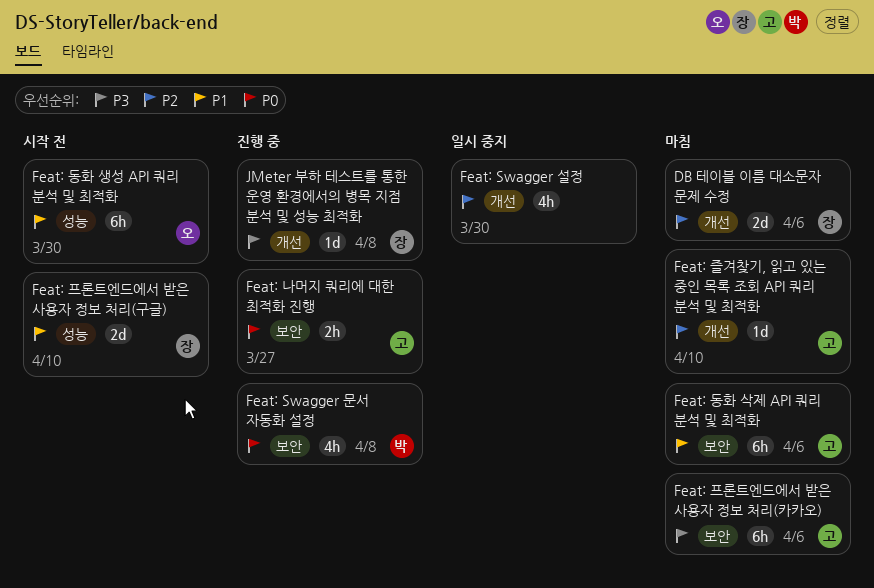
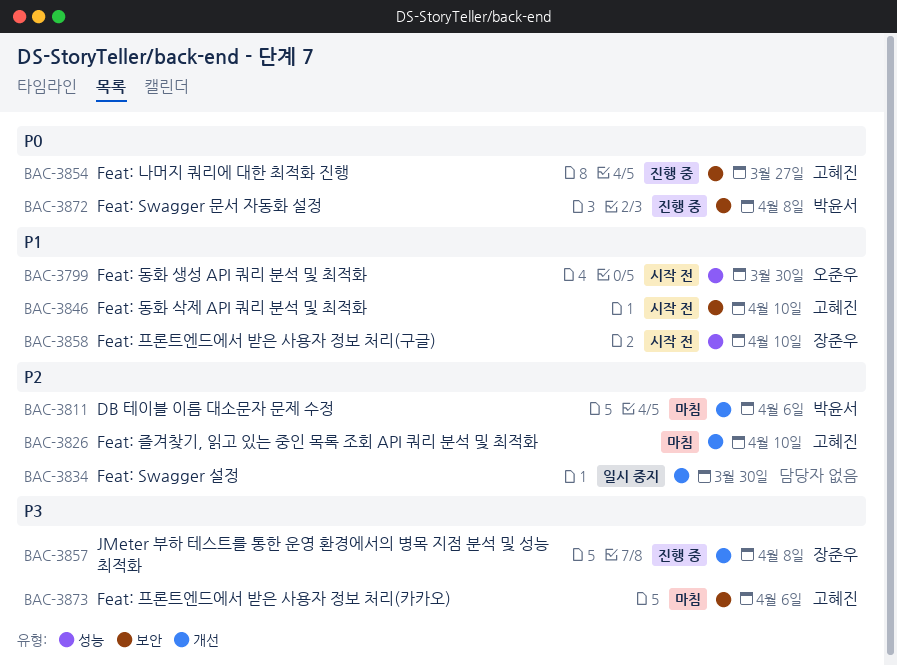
DB 테이블 이름 대소문자 문제 수정, owner: 장준우 -> 박윤서
Feat: 동화 삭제 API 쿼리 분석 및 최적화, status: 마침 -> 시작 전
Feat: 동화 삭제 API 쿼리 분석 및 최적화, due: Apr 6 -> Apr 10

